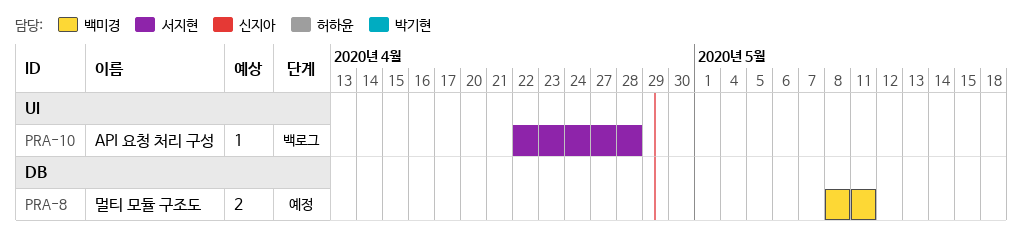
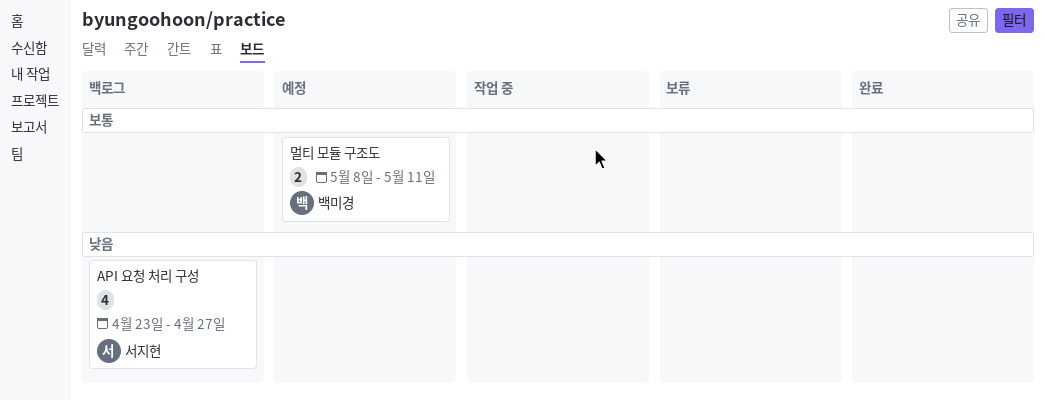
API 요청 처리 구성, estimate: 1 -> 4
API 요청 처리 구성, start: Apr 22 -> Apr 23
API 요청 처리 구성, due: Apr 28 -> Apr 27

